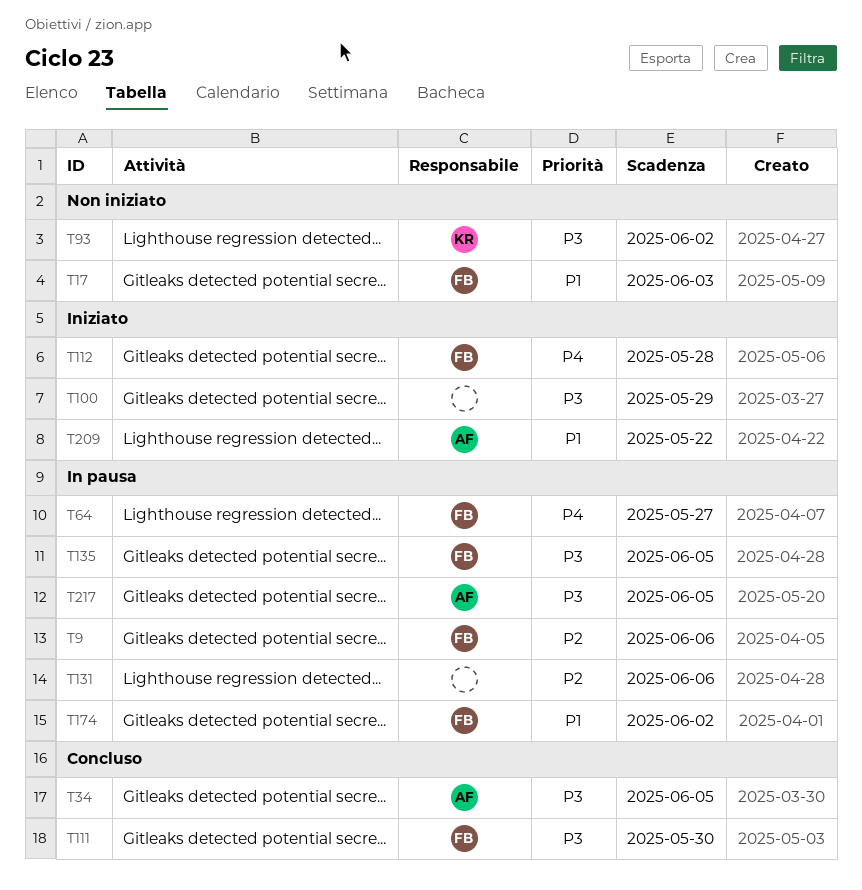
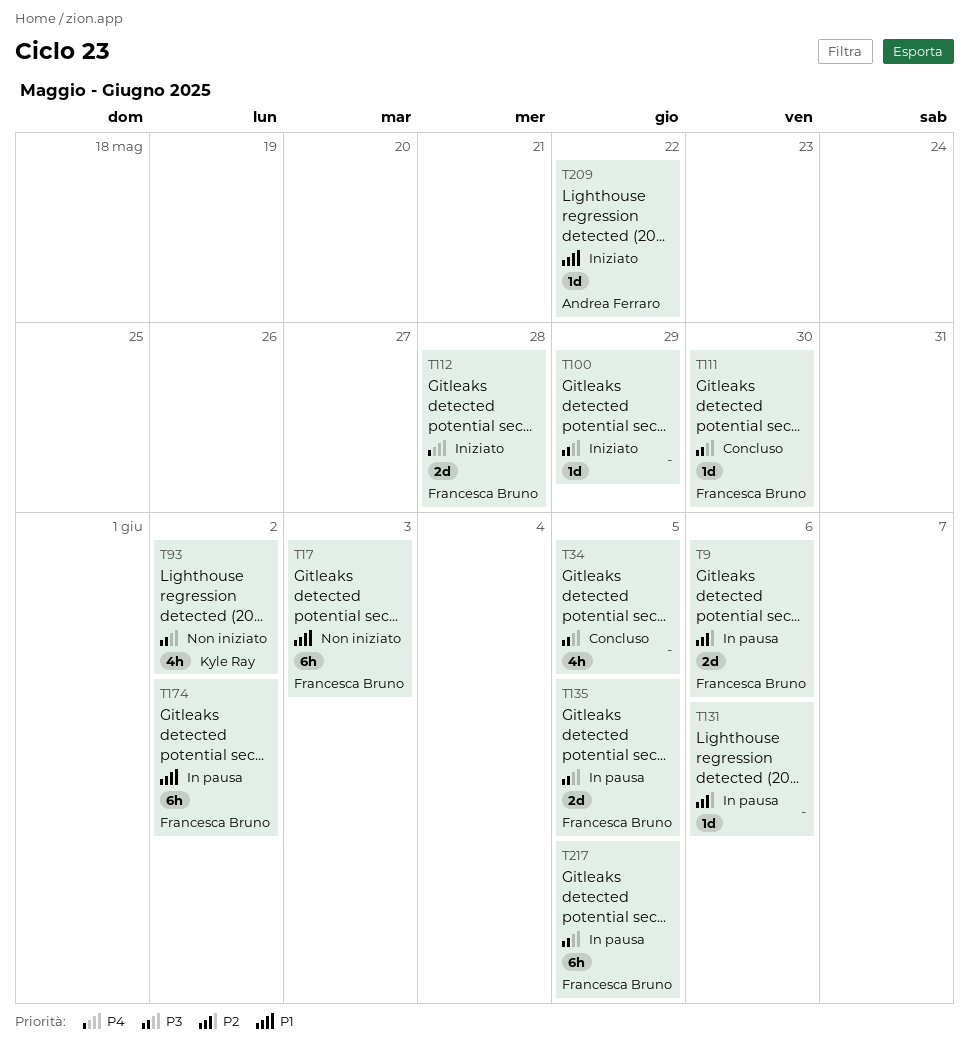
T34, owner: Andrea Ferraro -> none
T64: present -> none
T217, owner: Andrea Ferraro -> Francesca Bruno

